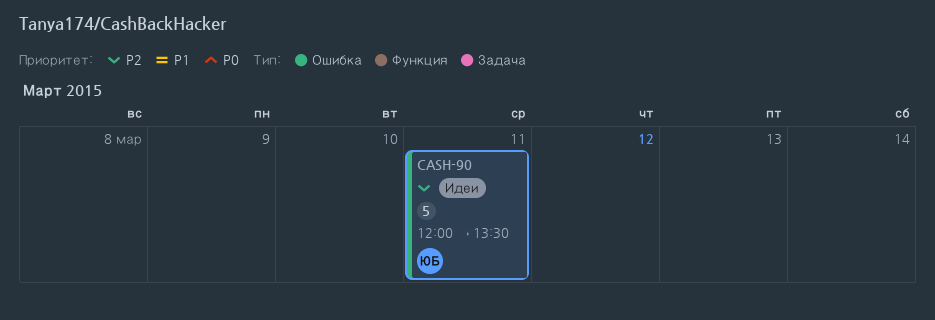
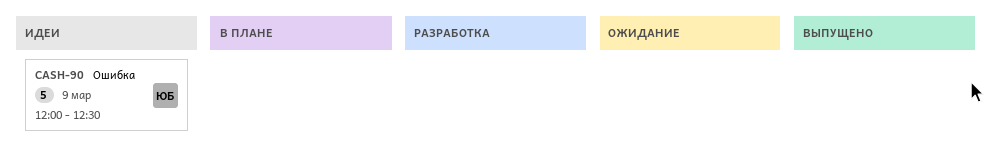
CASH-90, day: Mar 11 -> Mar 9
CASH-90, ends: 13:30 -> 12:30

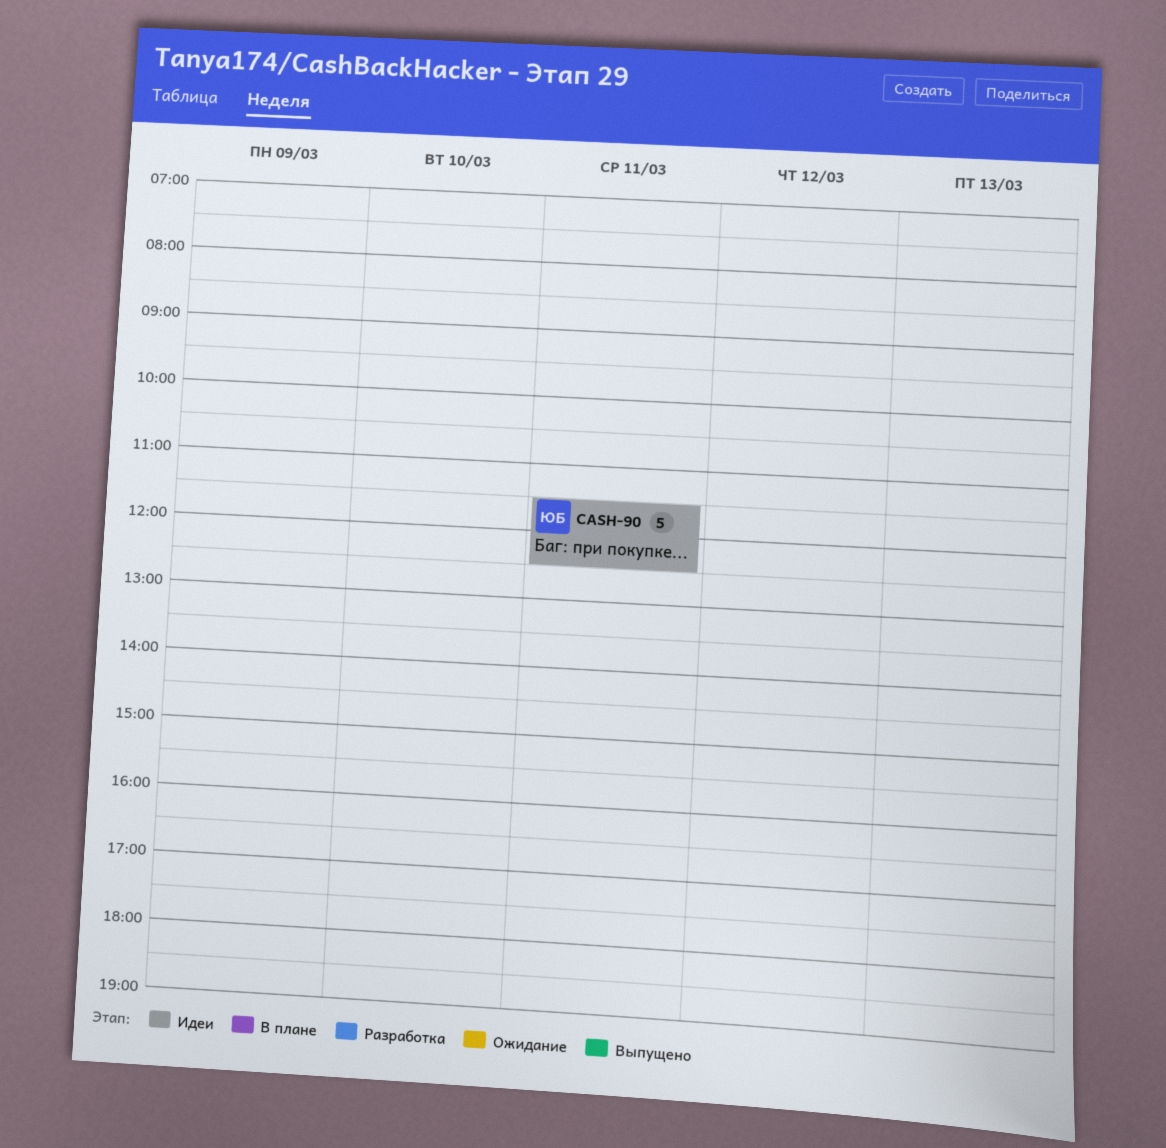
CASH-90, day: Mar 9 -> Mar 11
CASH-90, begins: 12:00 -> 11:30

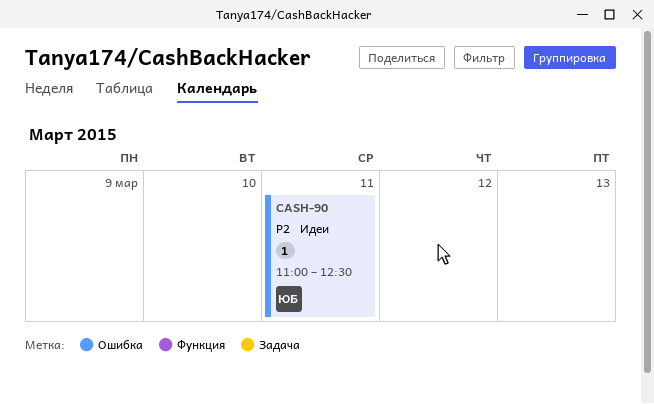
CASH-90, estimate: 5 -> 1
CASH-90, begins: 11:30 -> 11:00

